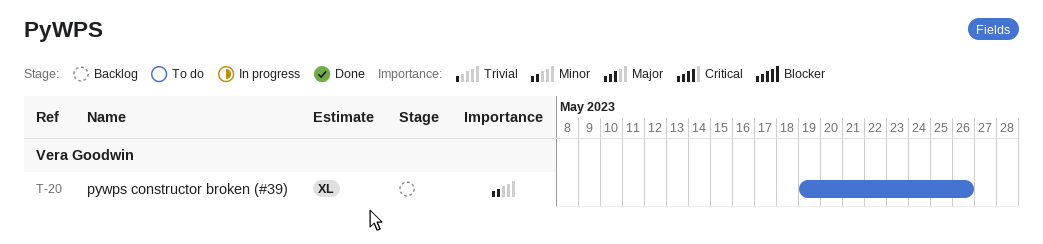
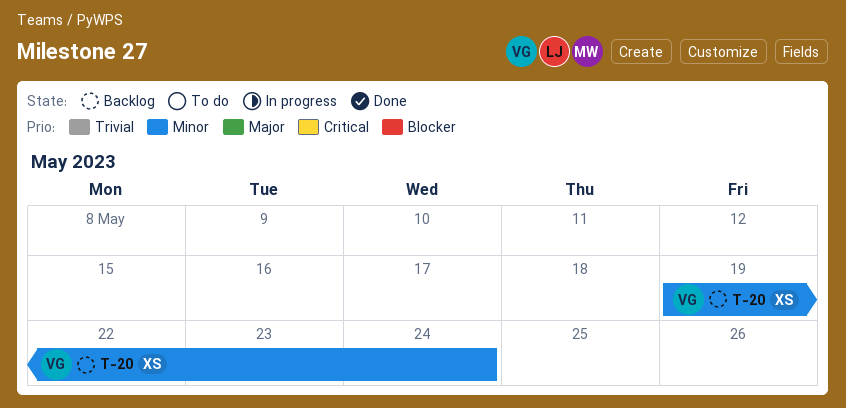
T-20, estimate: XL -> XS
T-20, due: May 26 -> May 24

